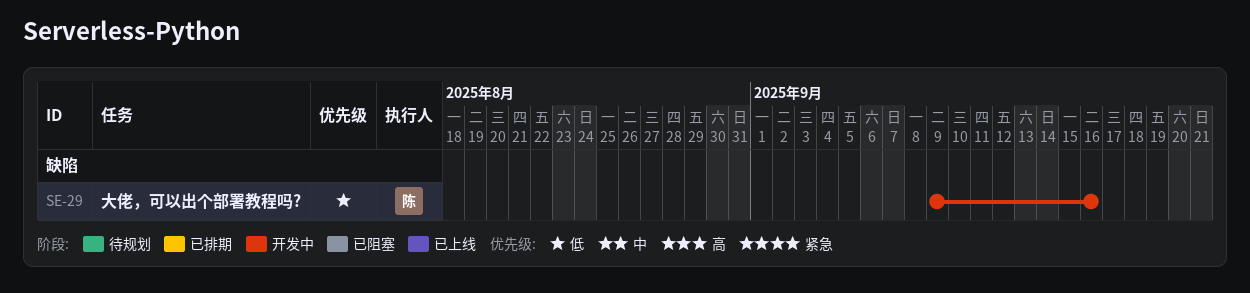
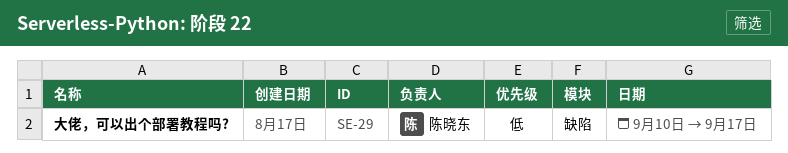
SE-29, start: Sep 9 -> Sep 10
SE-29, due: Sep 16 -> Sep 17

